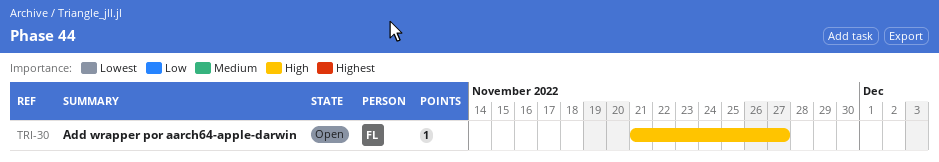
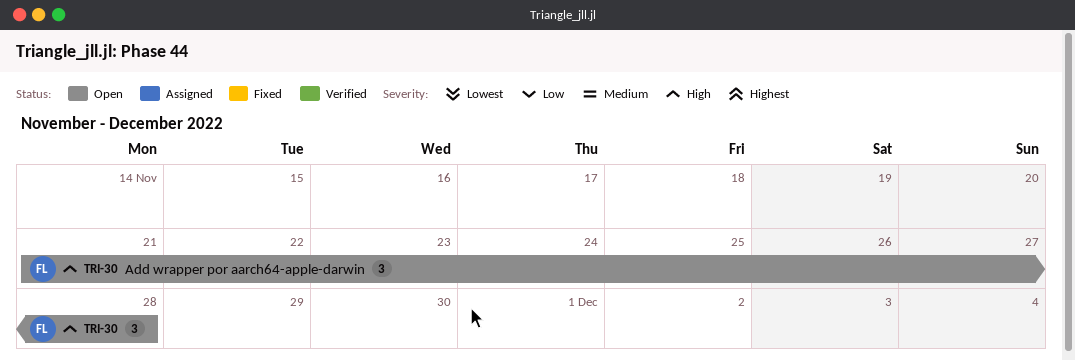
TRI-30, estimate: 1 -> 3
TRI-30, due: Nov 27 -> Nov 28

